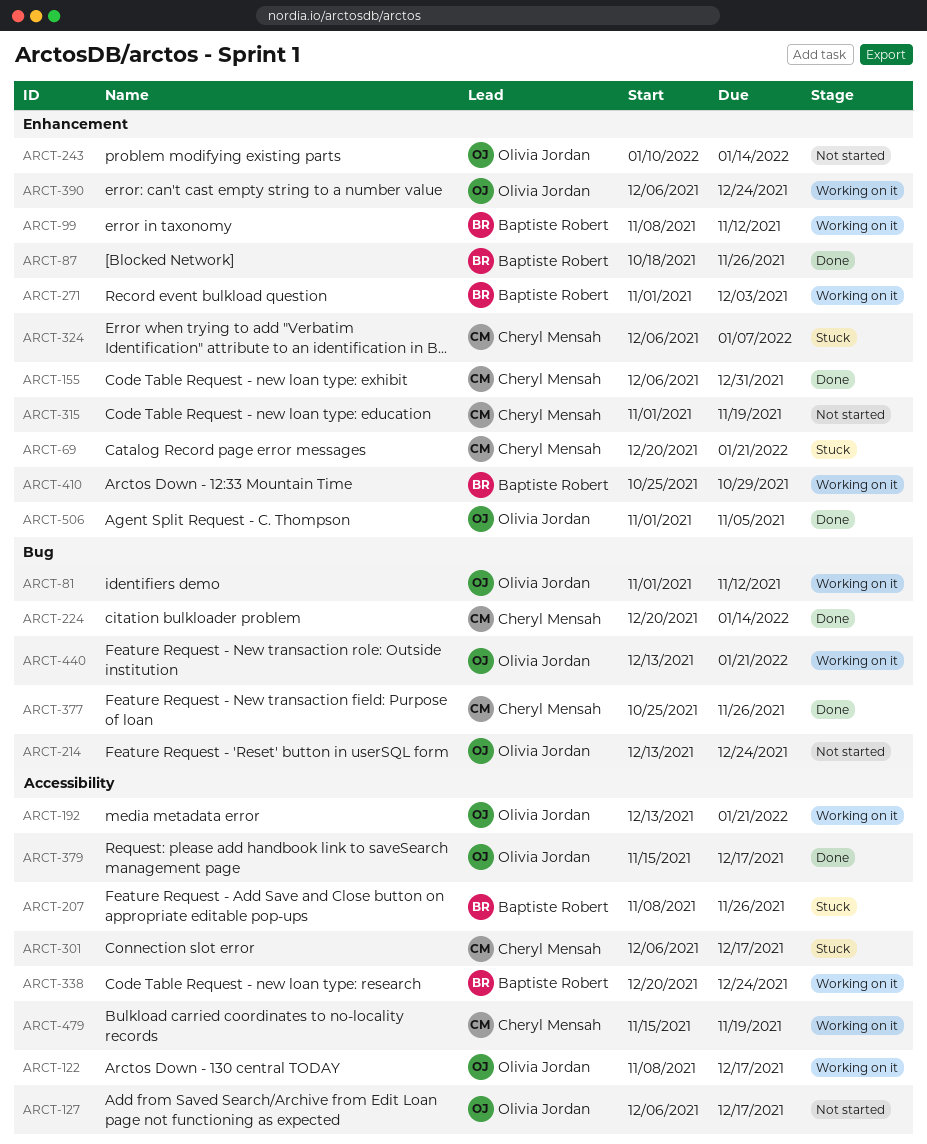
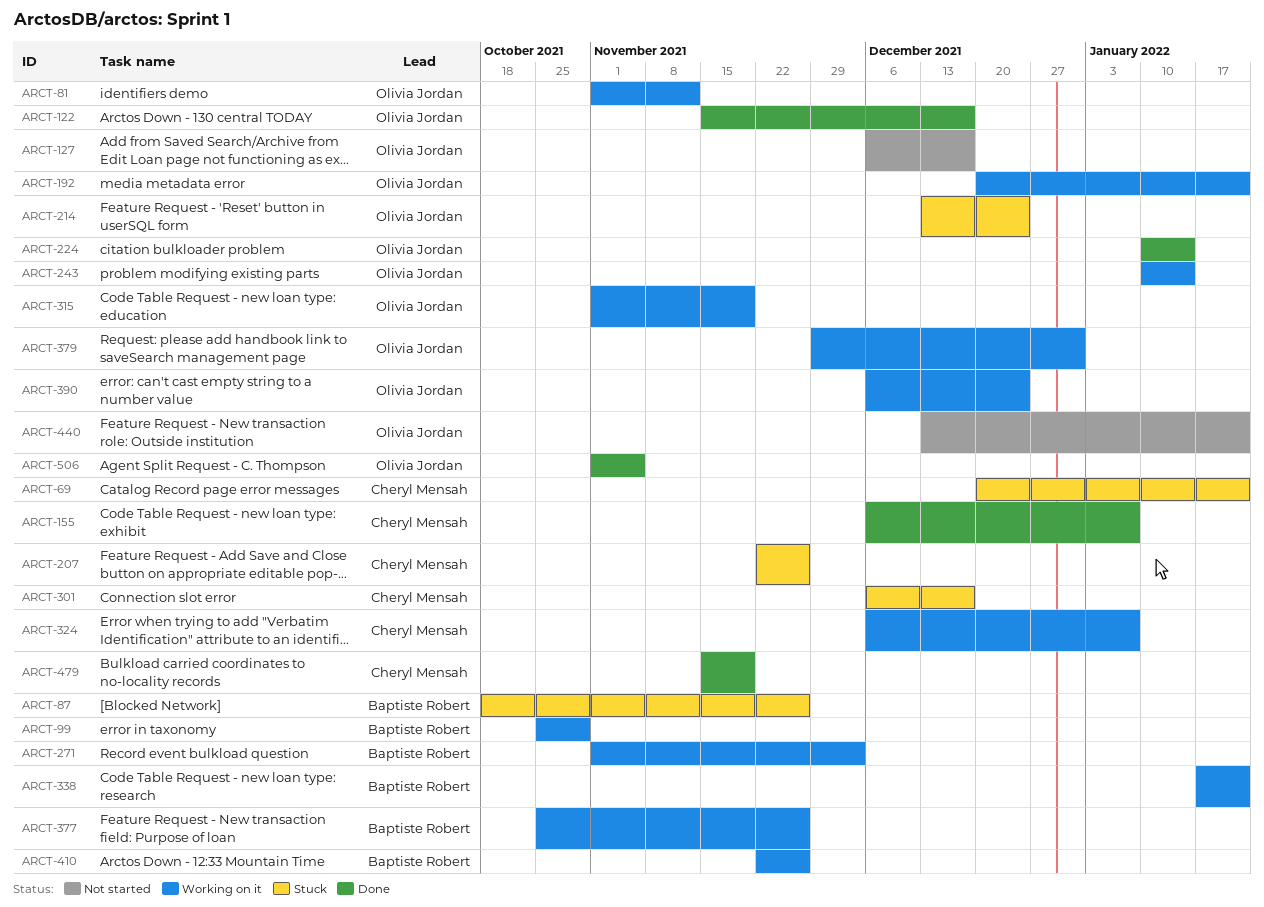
ARCT-87, status: Done -> Stuck
ARCT-99, start: Nov 8 -> Oct 25
ARCT-99, due: Nov 12 -> Oct 29
ARCT-122, status: Working on it -> Done
ARCT-122, start: Nov 8 -> Nov 15
ARCT-155, due: Dec 31 -> Jan 7
ARCT-192, start: Dec 13 -> Dec 20
ARCT-207, owner: Baptiste Robert -> Cheryl Mensah
ARCT-207, start: Nov 8 -> Nov 22
ARCT-214, status: Not started -> Stuck
ARCT-224, owner: Cheryl Mensah -> Olivia Jordan
ARCT-224, start: Dec 20 -> Jan 10
ARCT-243, status: Not started -> Working on it
ARCT-315, status: Not started -> Working on it
ARCT-315, owner: Cheryl Mensah -> Olivia Jordan
ARCT-324, status: Stuck -> Working on it
ARCT-338, start: Dec 20 -> Jan 17
ARCT-338, due: Dec 24 -> Jan 21
ARCT-377, status: Done -> Working on it
ARCT-377, owner: Cheryl Mensah -> Baptiste Robert
ARCT-379, status: Done -> Working on it
ARCT-379, start: Nov 15 -> Nov 29
ARCT-379, due: Dec 17 -> Dec 31
ARCT-410, start: Oct 25 -> Nov 22
ARCT-410, due: Oct 29 -> Nov 26
ARCT-440, status: Working on it -> Not started
ARCT-479, status: Working on it -> Done

